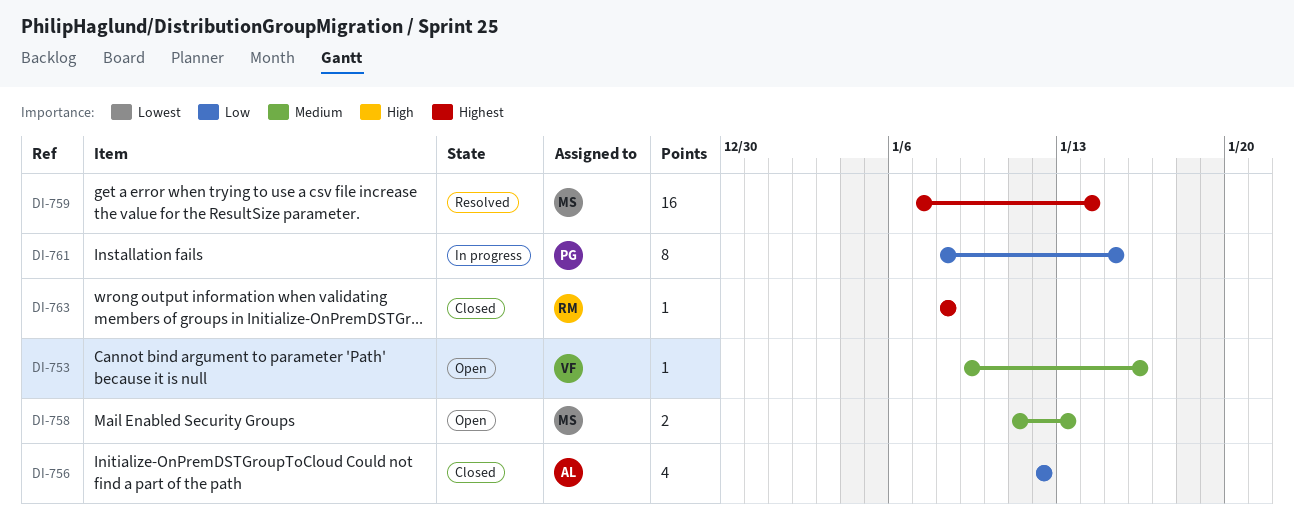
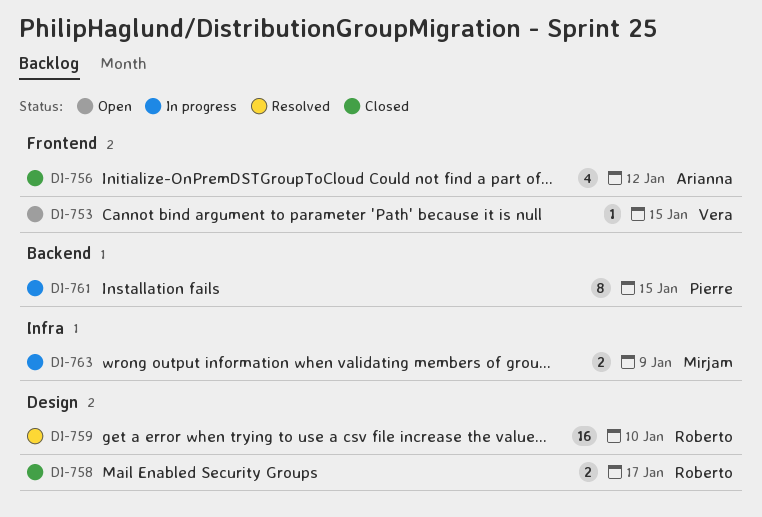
DI-753, due: Jan 16 -> Jan 15
DI-758, status: Open -> Closed
DI-758, owner: Mirjam -> Roberto
DI-758, due: Jan 13 -> Jan 17
DI-759, owner: Mirjam -> Roberto
DI-759, due: Jan 14 -> Jan 10
DI-763, status: Closed -> In progress
DI-763, owner: Roberto -> Mirjam
DI-763, estimate: 1 -> 2
DI-763, due: Jan 8 -> Jan 9

